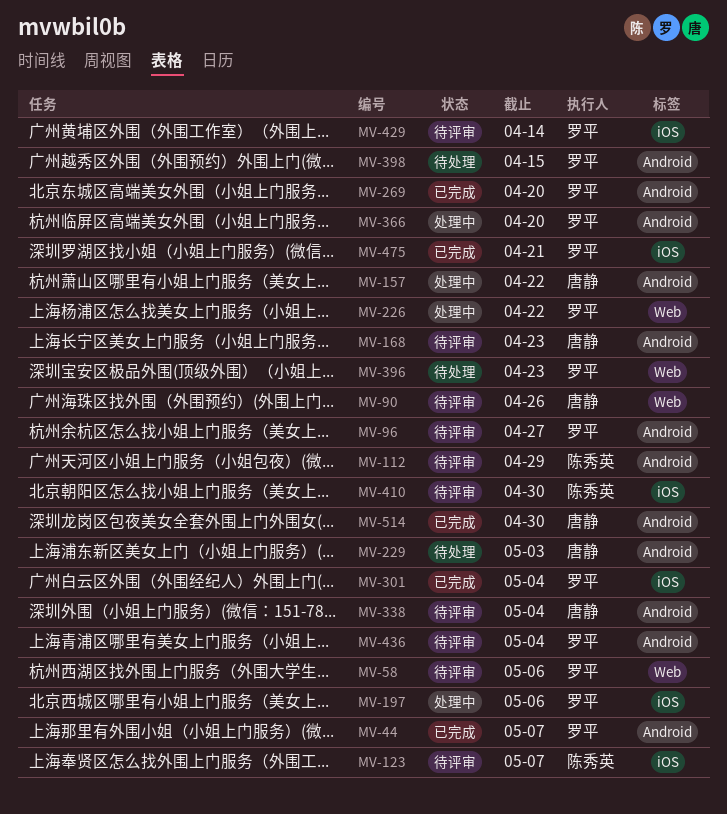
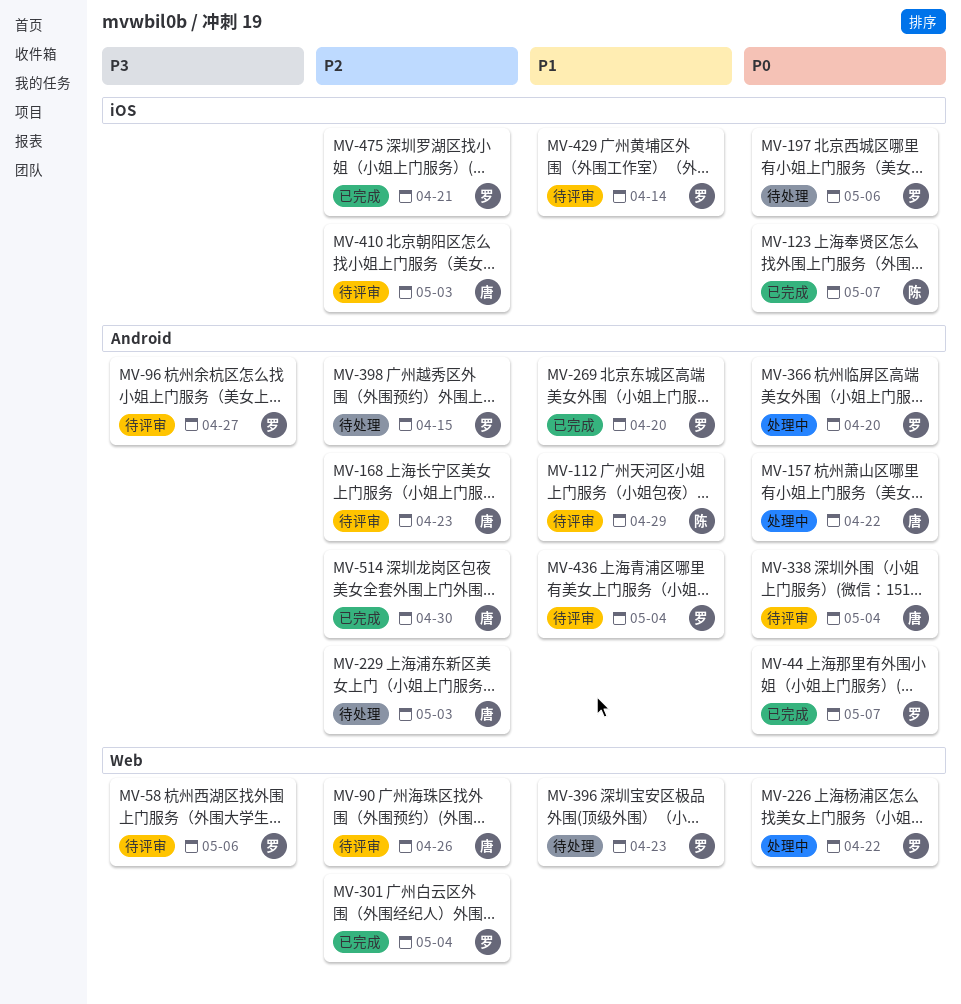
MV-123, status: 待评审 -> 已完成
MV-197, status: 处理中 -> 待处理
MV-301, label: iOS -> Web
MV-410, owner: 陈秀英 -> 唐静
MV-410, due: Apr 30 -> May 3

